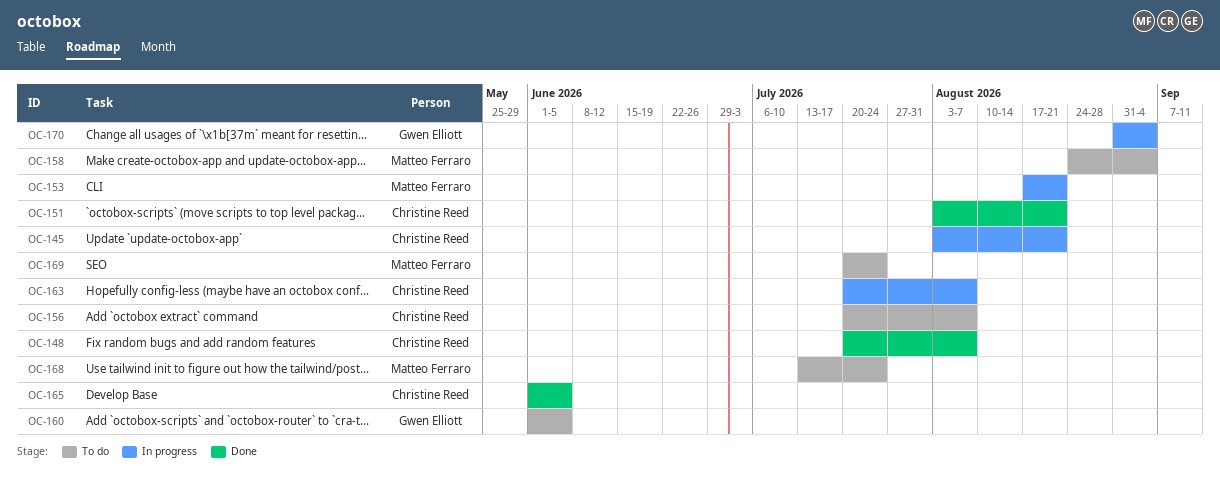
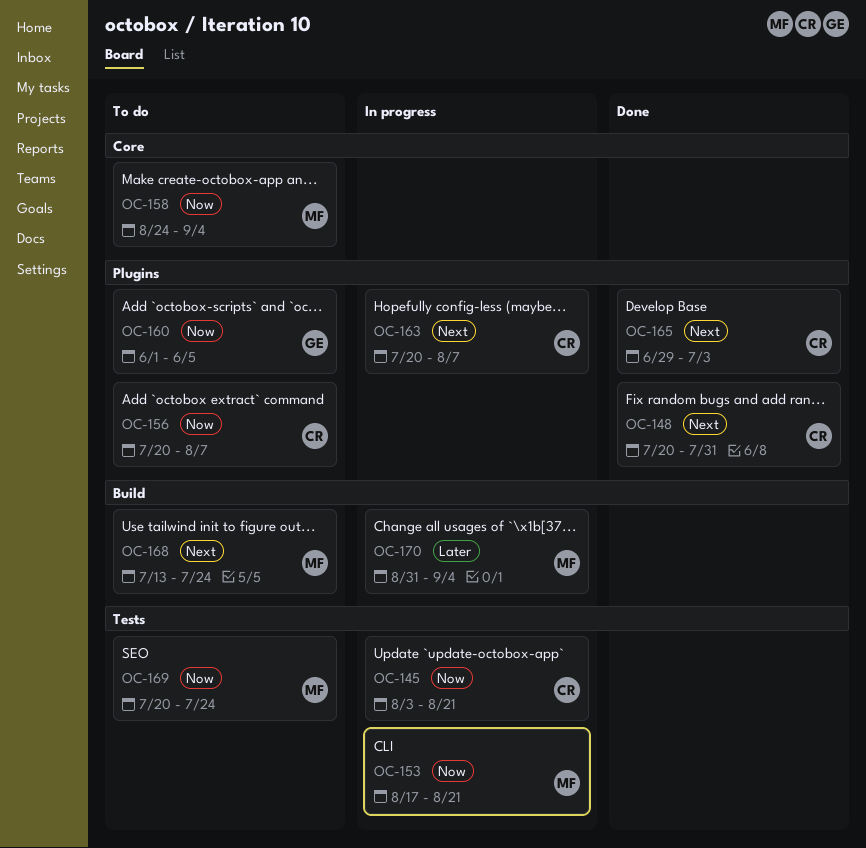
OC-148, due: Aug 7 -> Jul 31
OC-151: present -> none
OC-165, start: Jun 1 -> Jun 29
OC-165, due: Jun 5 -> Jul 3
OC-170, owner: Gwen Elliott -> Matteo Ferraro

